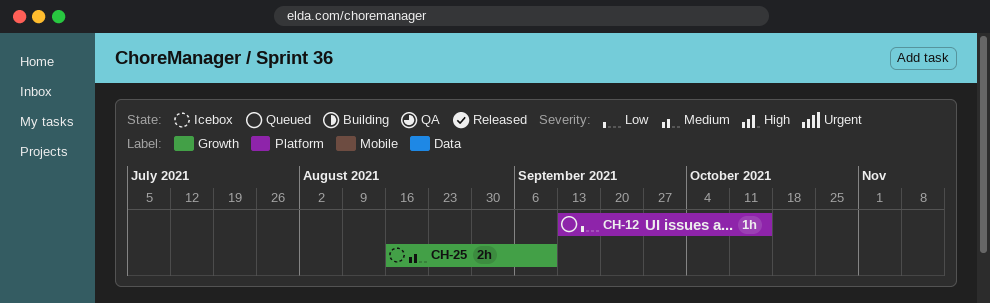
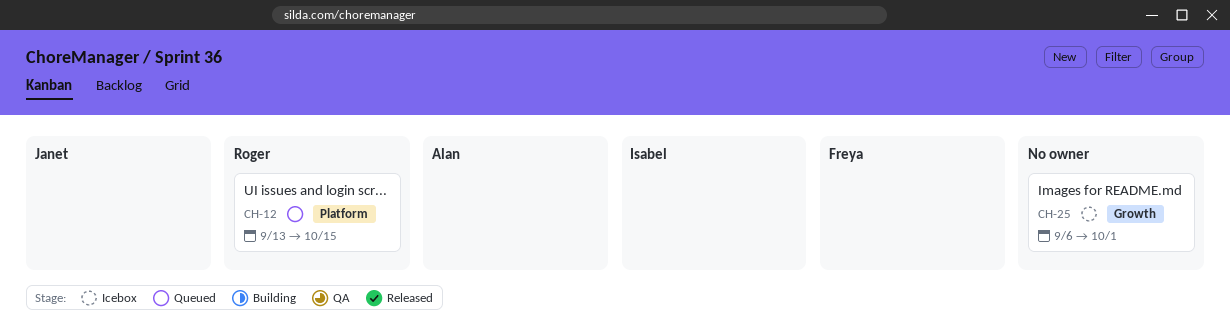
CH-25, start: Aug 16 -> Sep 6
CH-25, due: Sep 10 -> Oct 1

